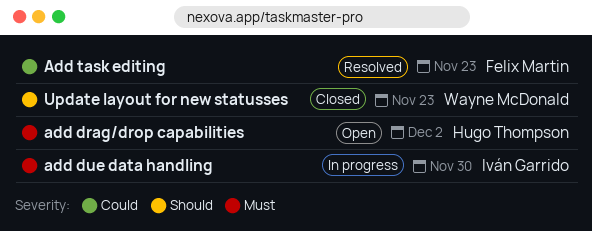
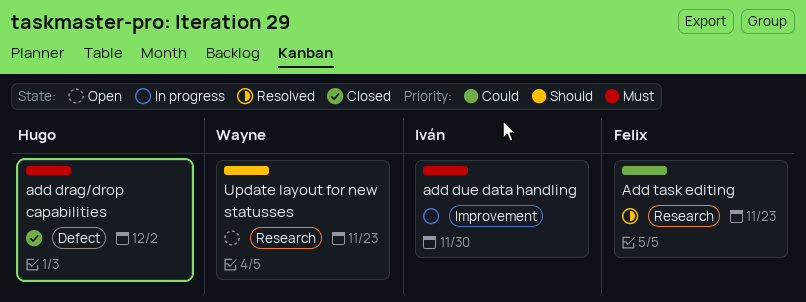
add drag/drop capabilities, status: Open -> Closed
Update layout for new statusses, status: Closed -> Open

